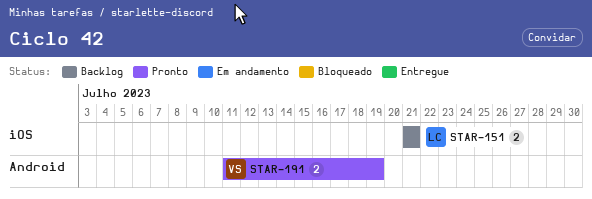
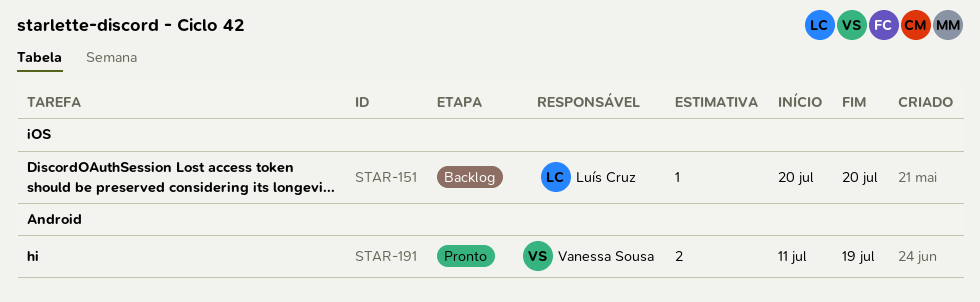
STAR-151, estimate: 2 -> 1
STAR-151, start: Jul 21 -> Jul 20
STAR-151, due: Jul 21 -> Jul 20

